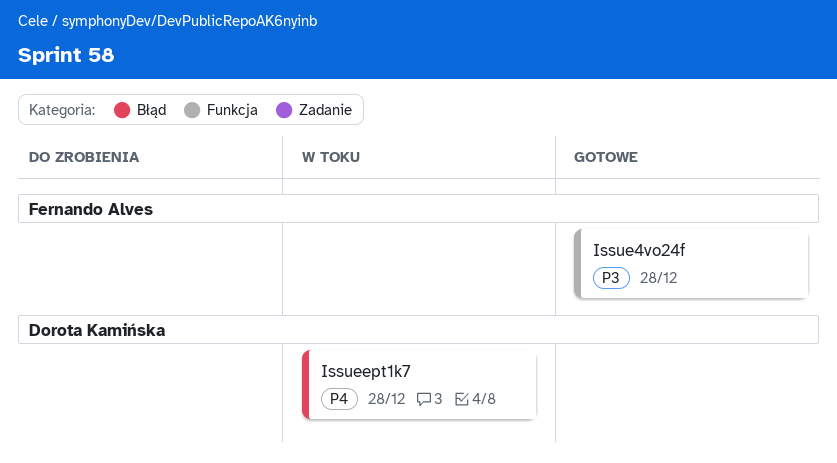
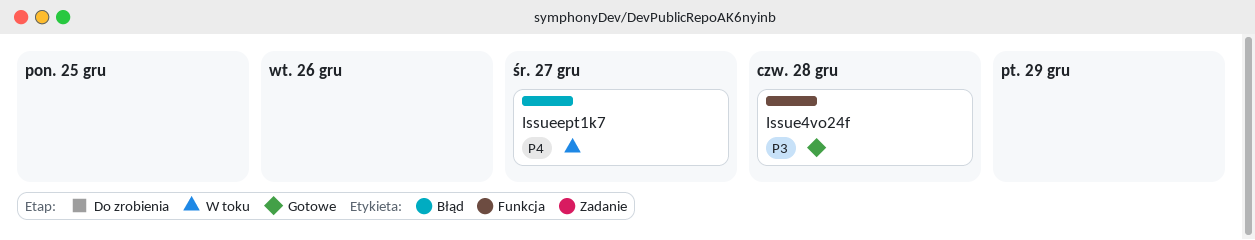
Issueept1k7, due: Dec 28 -> Dec 27

